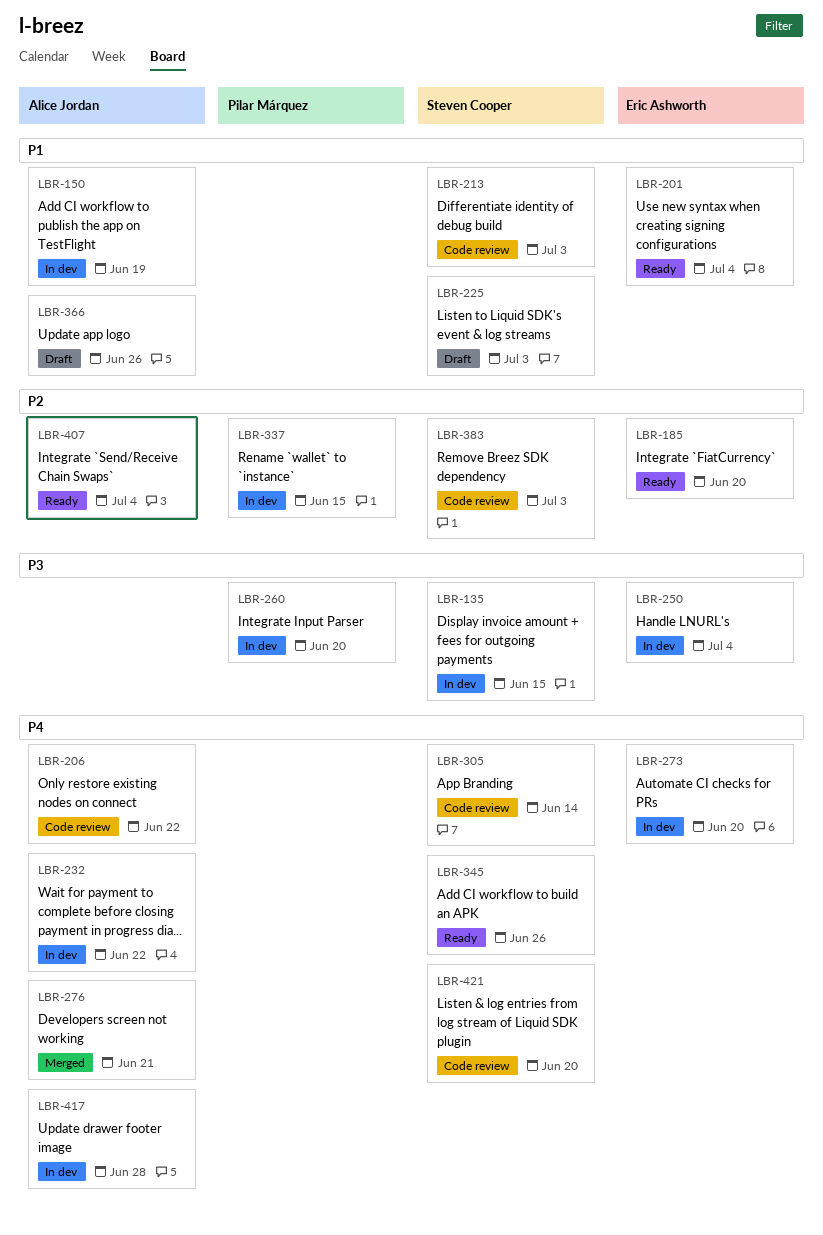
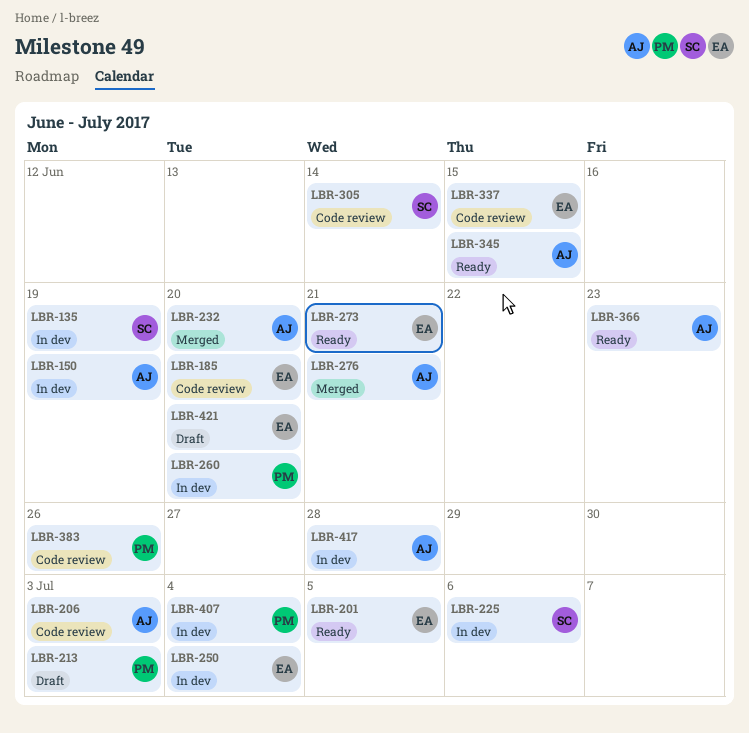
LBR-135, due: Jun 15 -> Jun 19
LBR-185, status: Ready -> Code review
LBR-201, due: Jul 4 -> Jul 5
LBR-206, due: Jun 22 -> Jul 3
LBR-213, status: Code review -> Draft
LBR-213, owner: Steven Cooper -> Pilar Márquez
LBR-225, status: Draft -> In dev
LBR-225, due: Jul 3 -> Jul 6
LBR-232, status: In dev -> Merged
LBR-232, due: Jun 22 -> Jun 20
LBR-273, status: In dev -> Ready
LBR-273, due: Jun 20 -> Jun 21
LBR-337, status: In dev -> Code review
LBR-337, owner: Pilar Márquez -> Eric Ashworth
LBR-345, owner: Steven Cooper -> Alice Jordan
LBR-345, due: Jun 26 -> Jun 15
LBR-366, status: Draft -> Ready
LBR-366, due: Jun 26 -> Jun 23
LBR-383, owner: Steven Cooper -> Pilar Márquez
LBR-383, due: Jul 3 -> Jun 26
LBR-407, status: Ready -> In dev
LBR-407, owner: Alice Jordan -> Pilar Márquez
LBR-421, status: Code review -> Draft
LBR-421, owner: Steven Cooper -> Eric Ashworth

